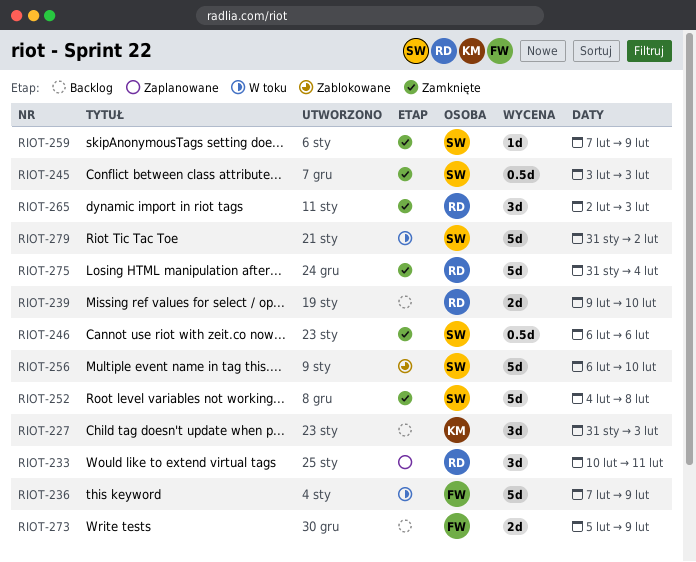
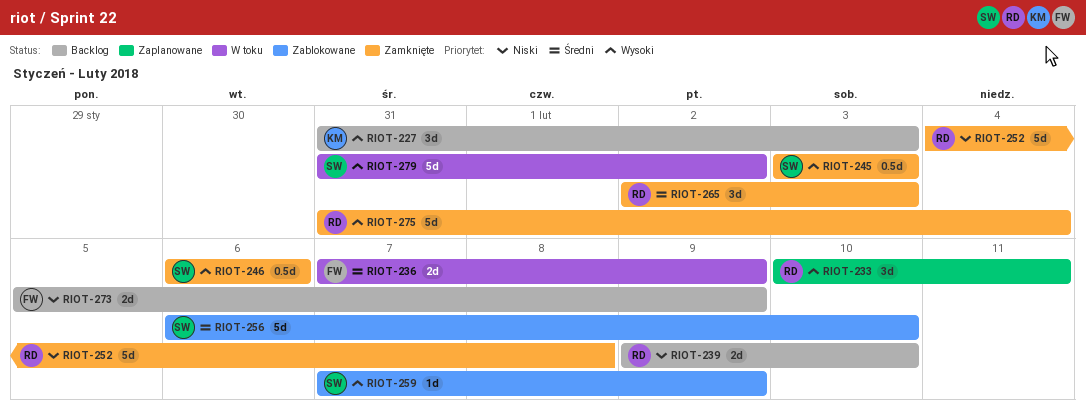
RIOT-236, estimate: 5d -> 2d
RIOT-252, owner: SW -> RD
RIOT-259, status: Zamknięte -> Zablokowane

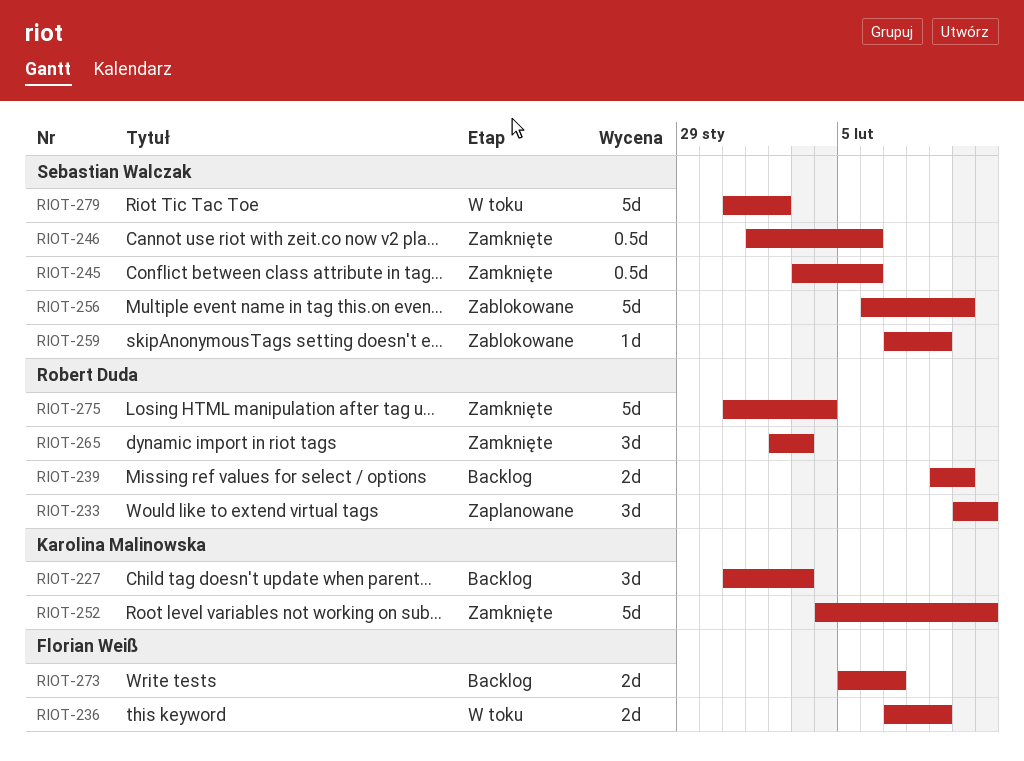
RIOT-245, due: Feb 3 -> Feb 6
RIOT-246, start: Feb 6 -> Feb 1
RIOT-252, owner: Robert Duda -> Karolina Malinowska
RIOT-252, due: Feb 8 -> Feb 11
RIOT-273, due: Feb 9 -> Feb 7

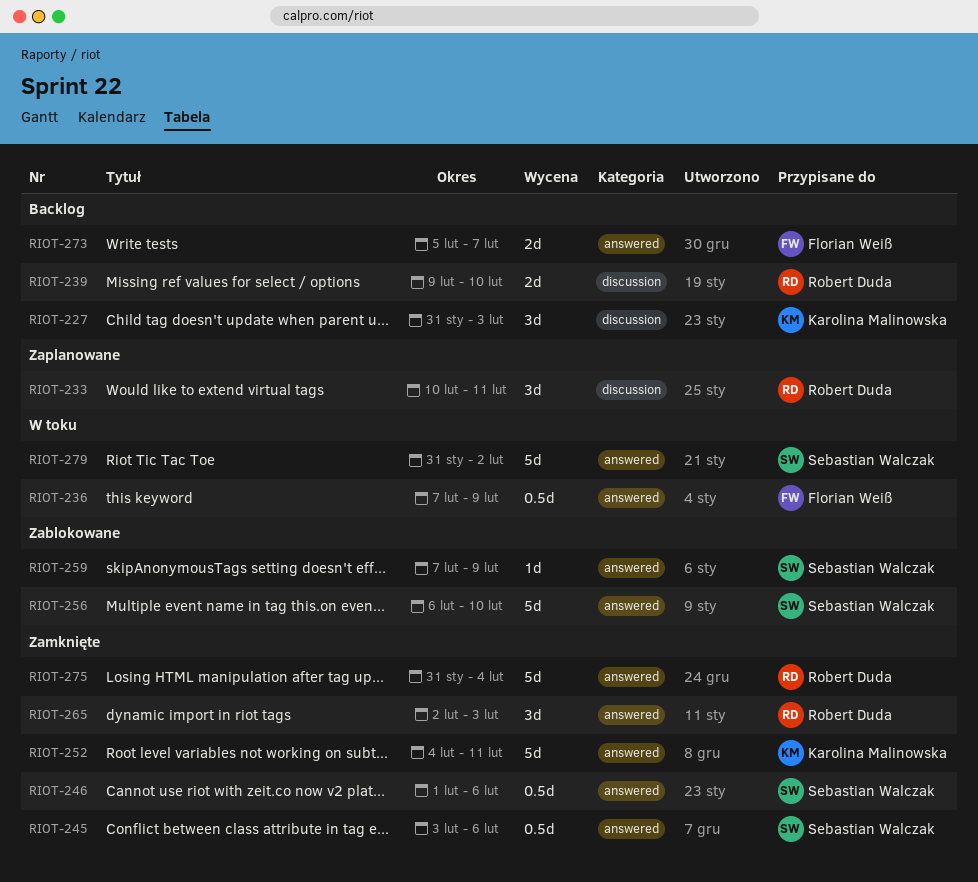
RIOT-236, estimate: 2d -> 0.5d

